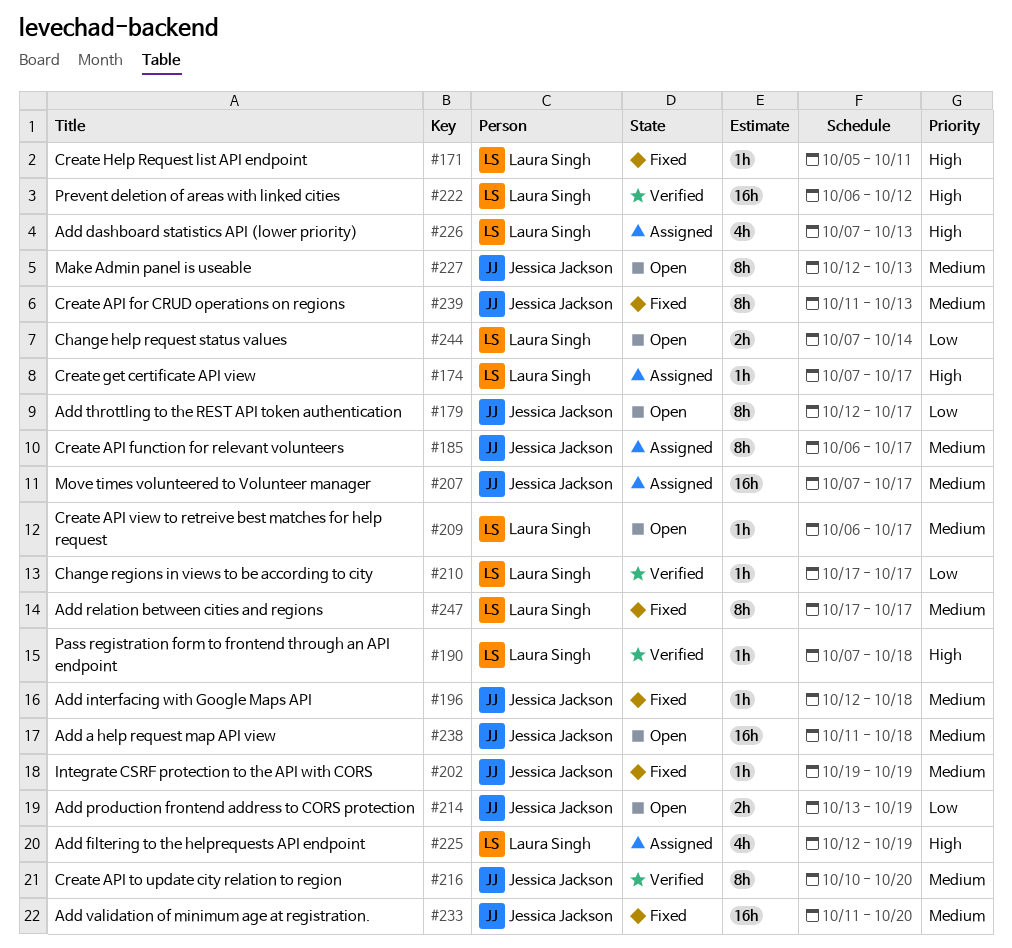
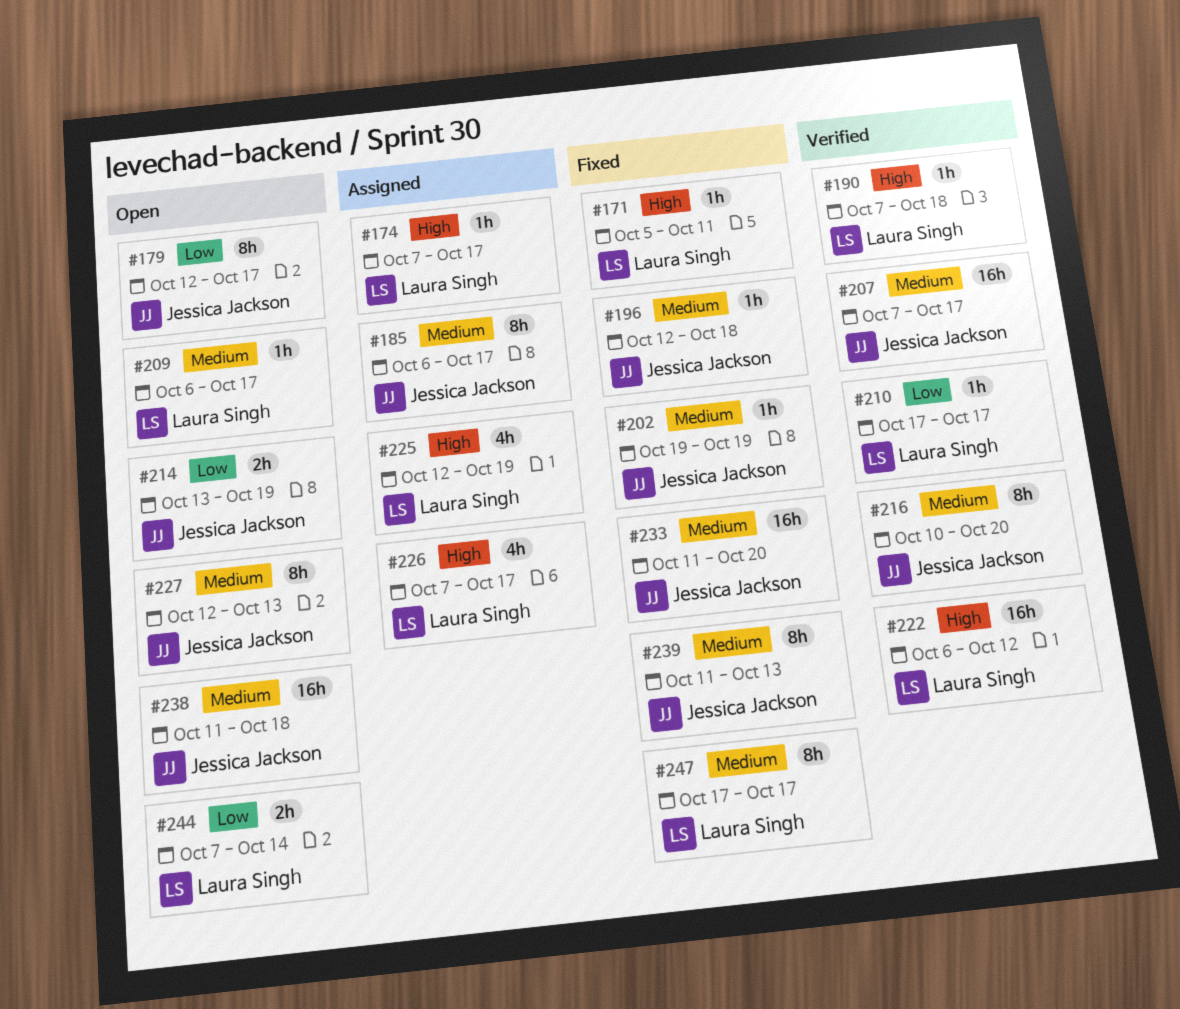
#207, status: Assigned -> Verified
#226, due: Oct 13 -> Oct 17

